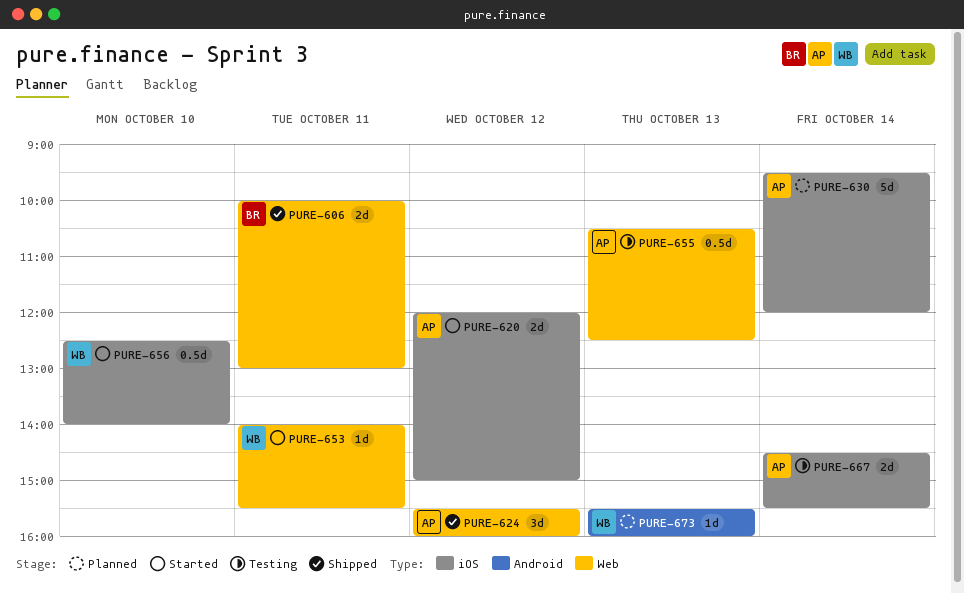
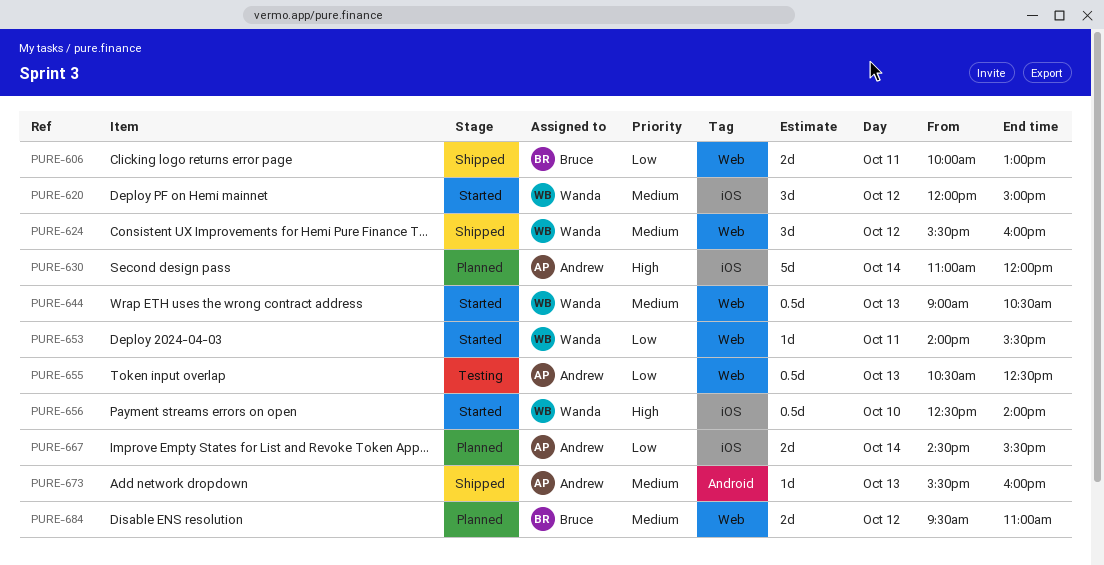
PURE-620, owner: Andrew -> Wanda
PURE-620, estimate: 2d -> 3d
PURE-624, owner: Andrew -> Wanda
PURE-630, begins: 09:30 -> 11:00
PURE-644: none -> present
PURE-667, status: Testing -> Planned
PURE-673, status: Planned -> Shipped
PURE-673, owner: Wanda -> Andrew
PURE-684: none -> present

